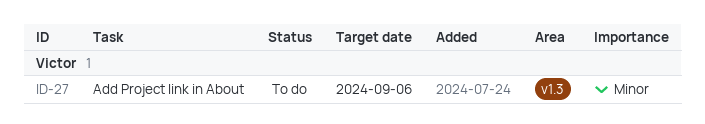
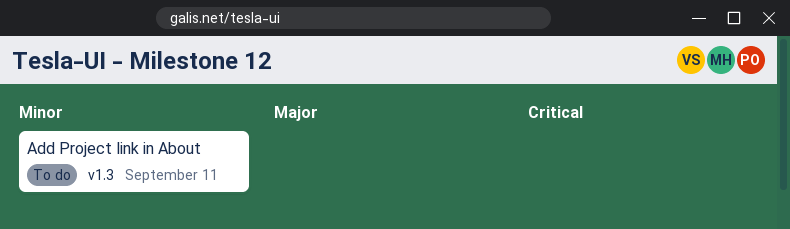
Add Project link in About, due: Sep 6 -> Sep 11

